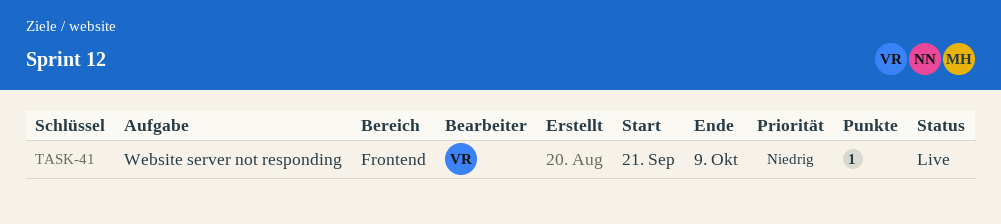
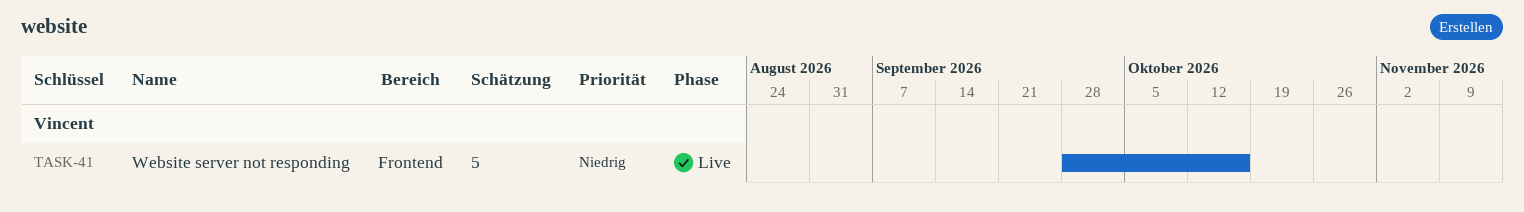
TASK-41, estimate: 1 -> 5
TASK-41, start: Sep 21 -> Sep 28
TASK-41, due: Oct 9 -> Oct 16

